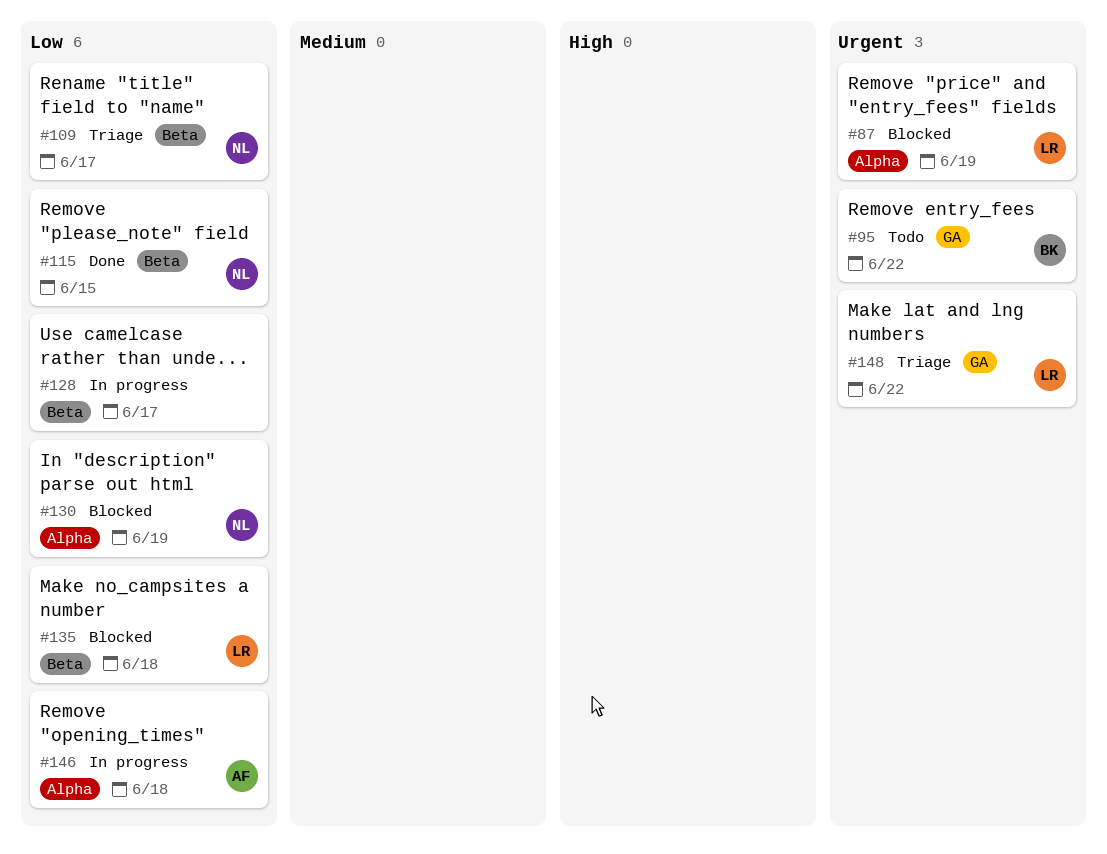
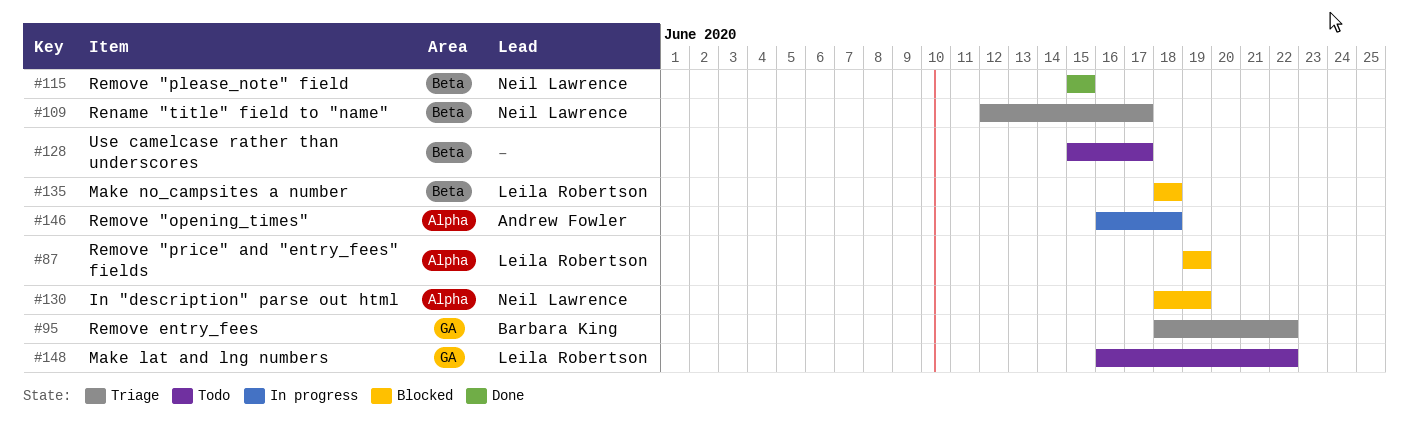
#95, status: Todo -> Triage
#128, status: In progress -> Todo
#148, status: Triage -> Todo

